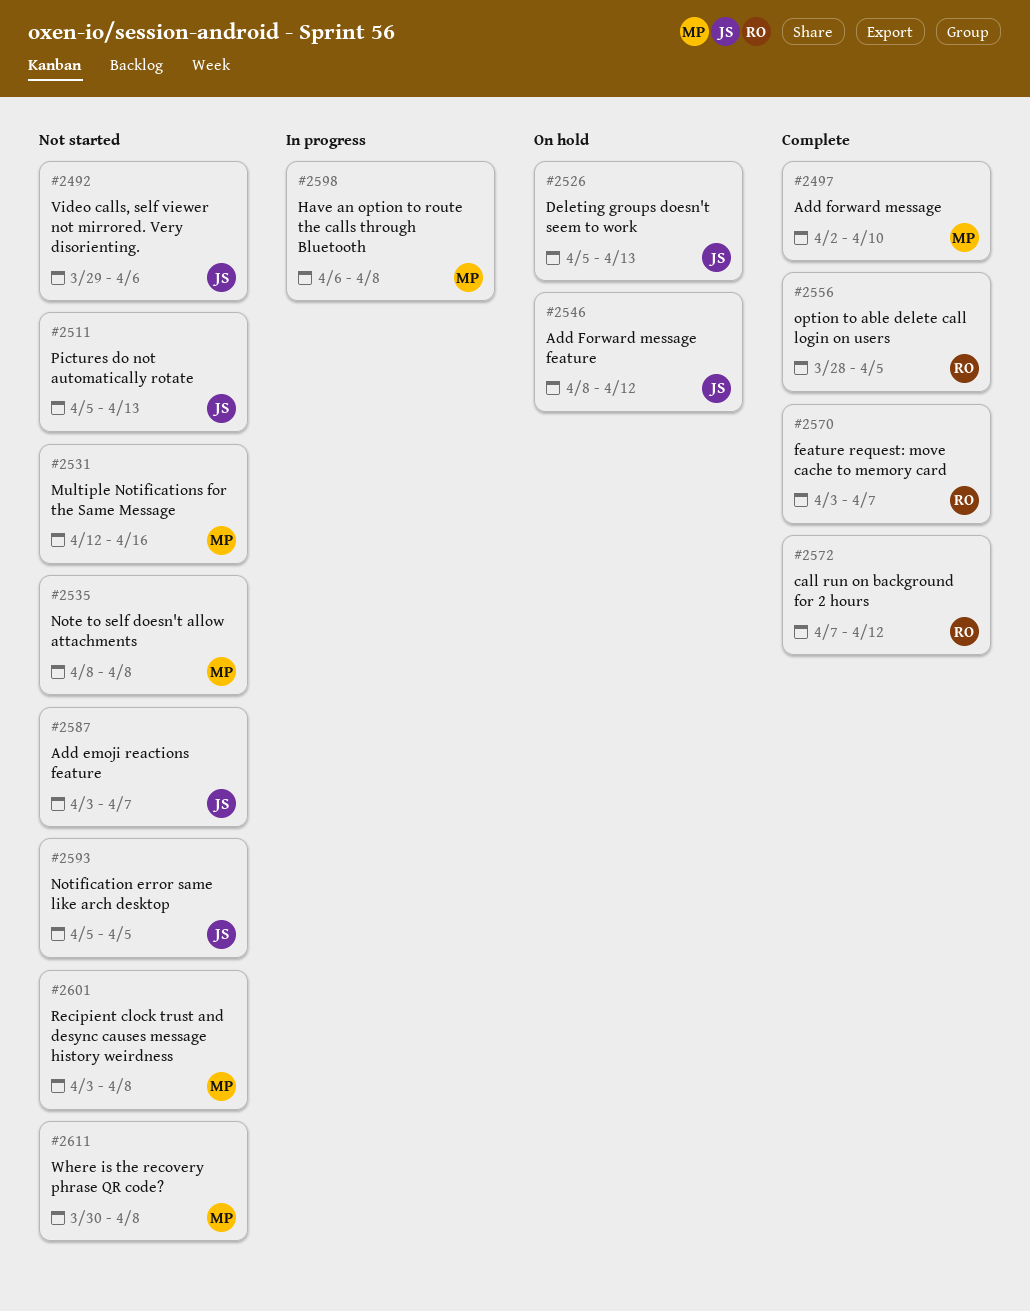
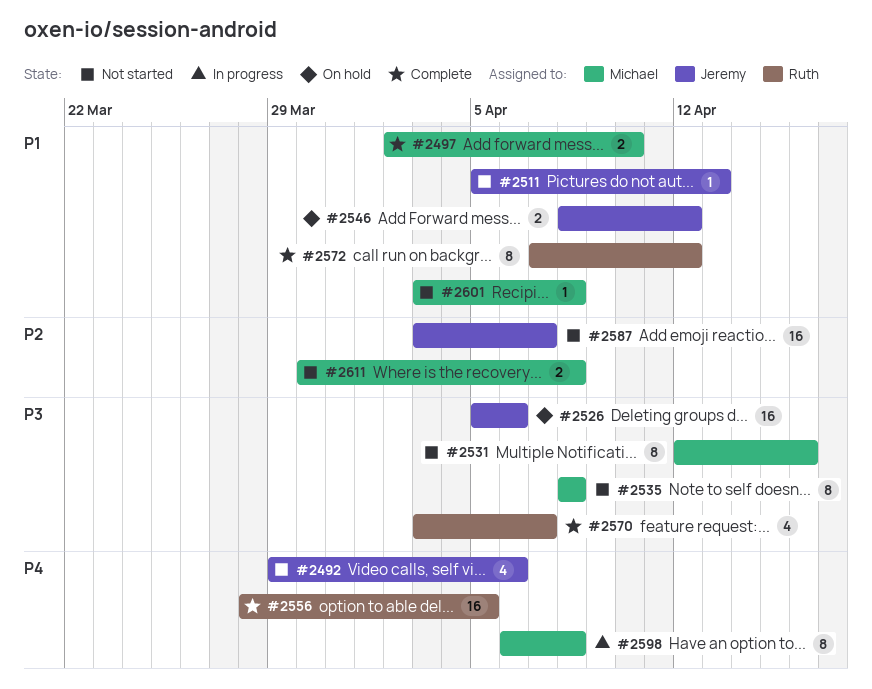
#2526, due: Apr 13 -> Apr 6
#2593: present -> none

